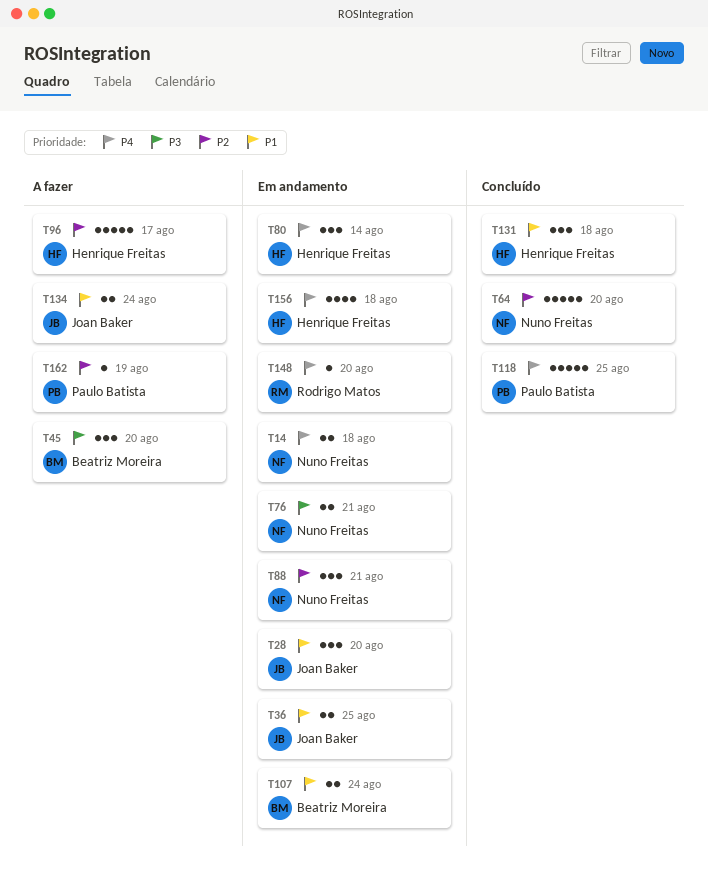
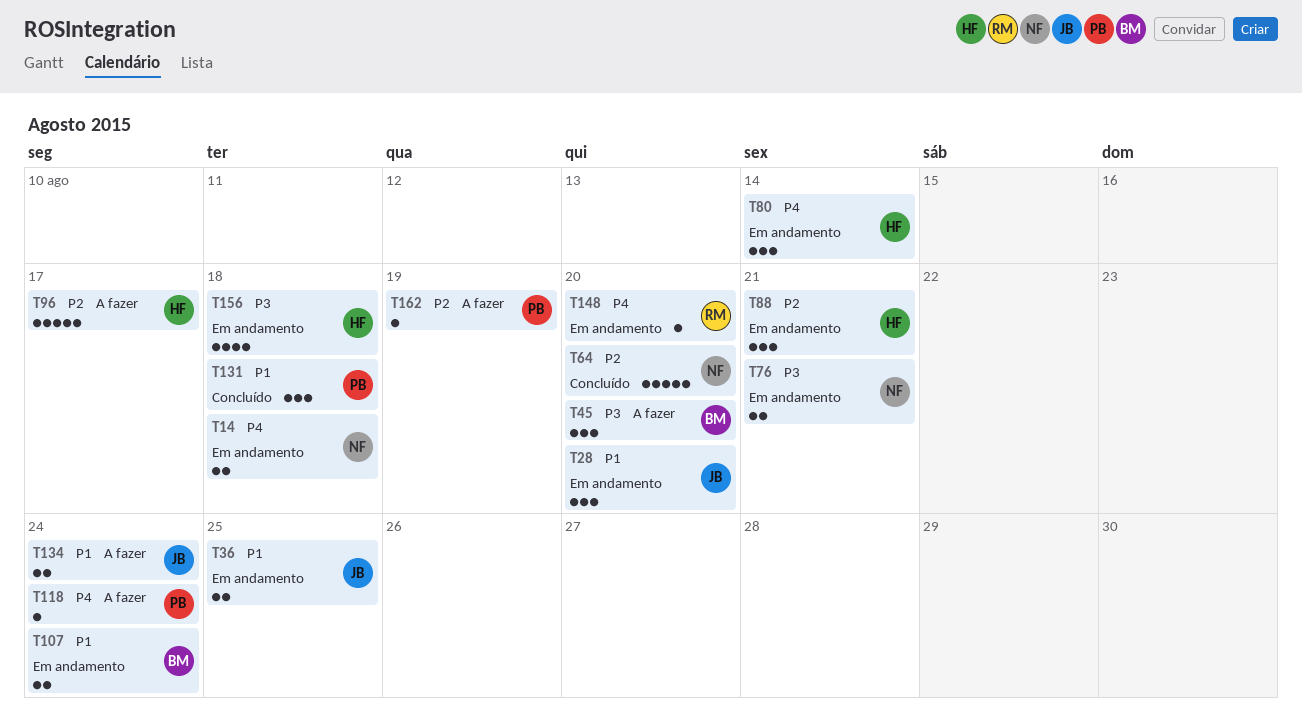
T88, owner: Nuno Freitas -> Henrique Freitas
T118, status: Concluído -> A fazer
T118, estimate: 5 -> 1
T118, due: Aug 25 -> Aug 24
T131, owner: Henrique Freitas -> Paulo Batista
T156, priority: P4 -> P3

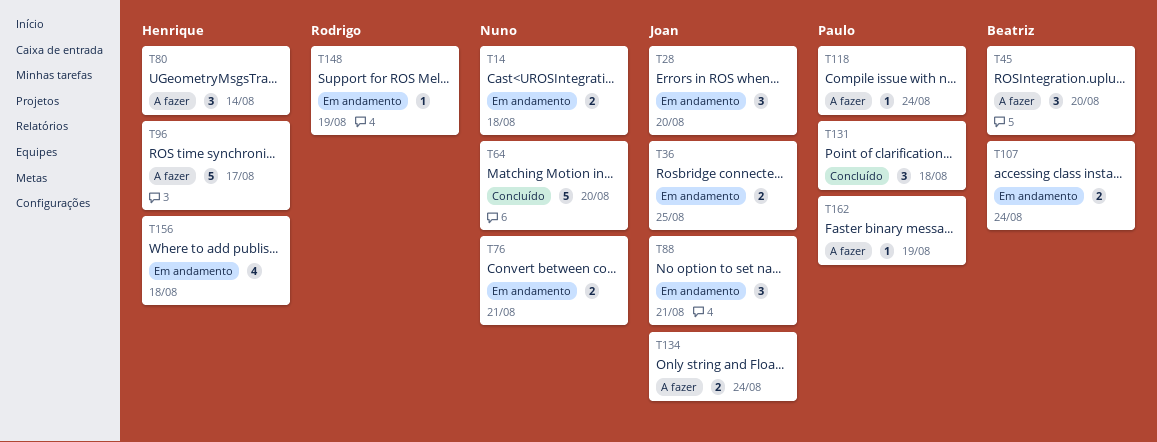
T80, status: Em andamento -> A fazer
T88, owner: Henrique -> Joan
T148, due: Aug 20 -> Aug 19

